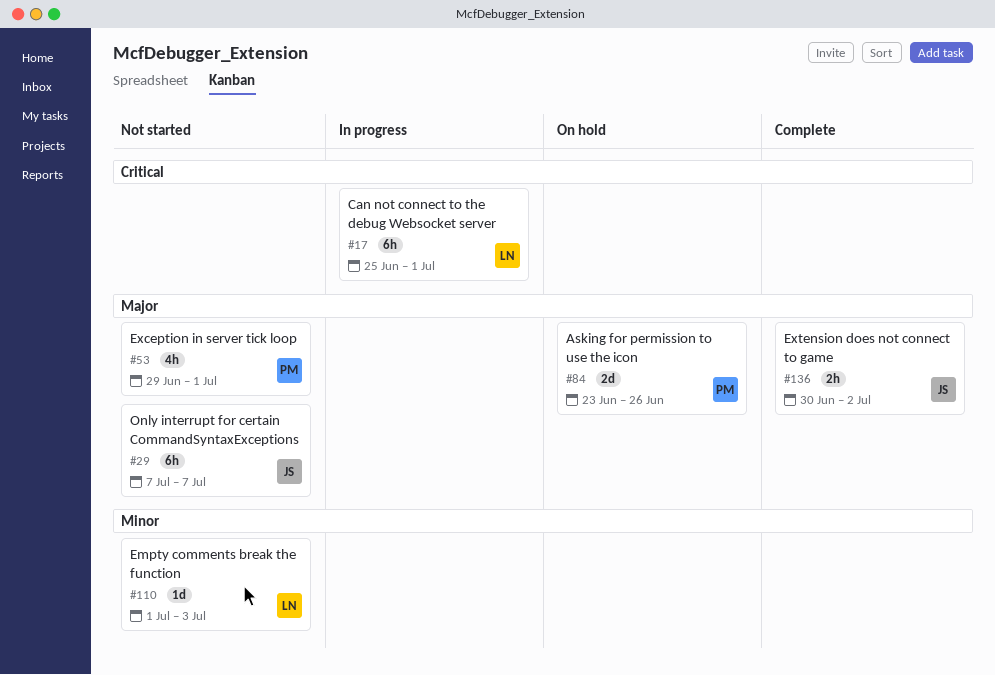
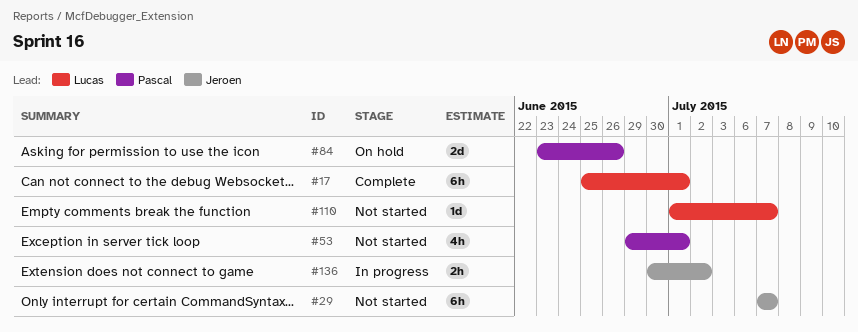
#17, status: In progress -> Complete
#110, due: Jul 3 -> Jul 7
#136, status: Complete -> In progress

